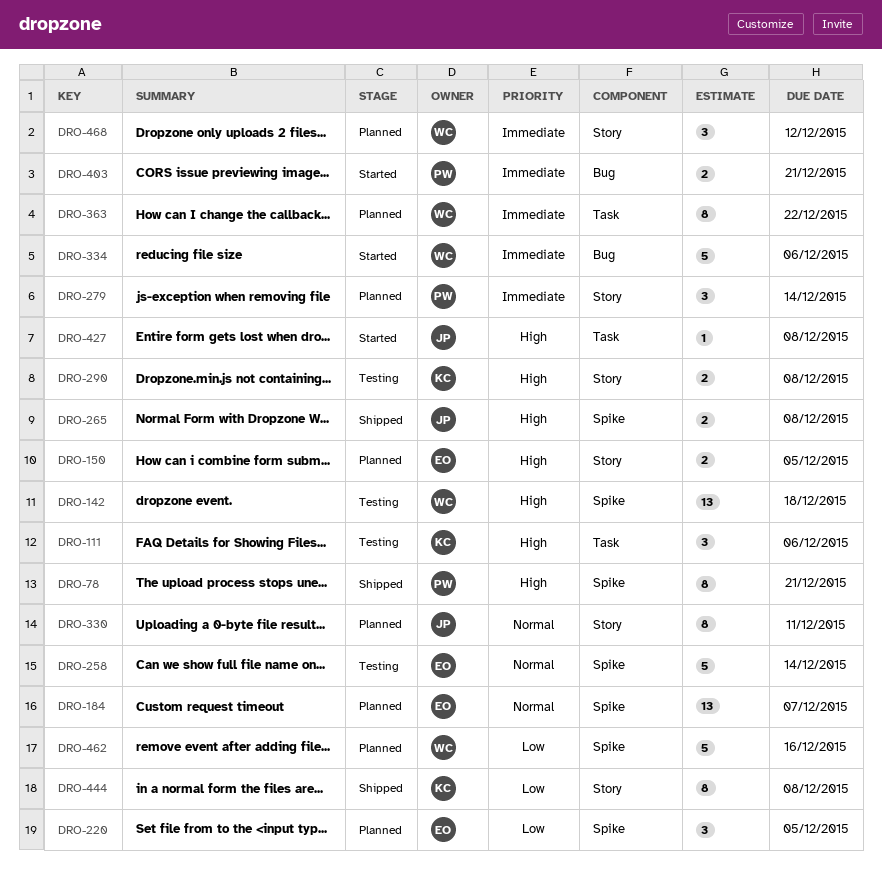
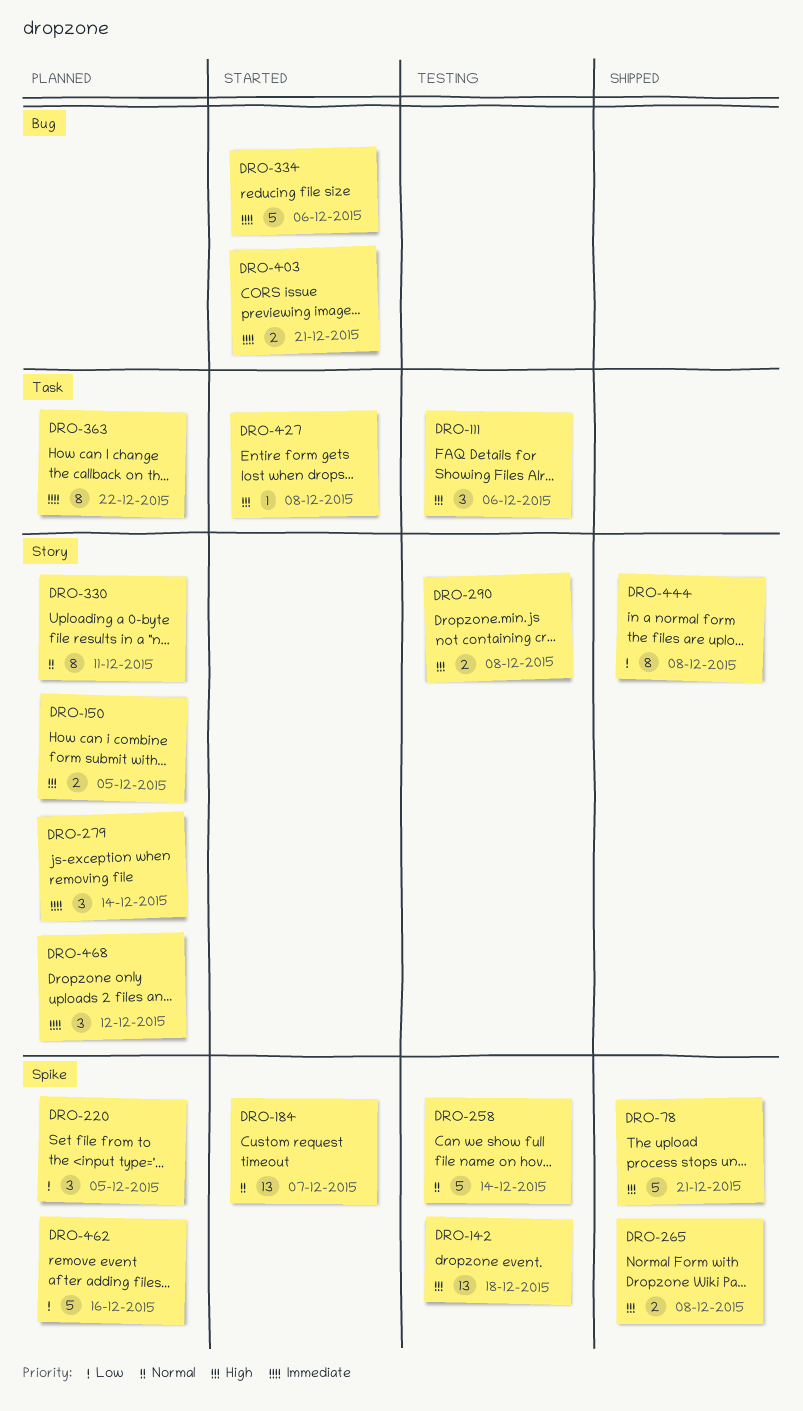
DRO-78, estimate: 8 -> 5
DRO-184, status: Planned -> Started

